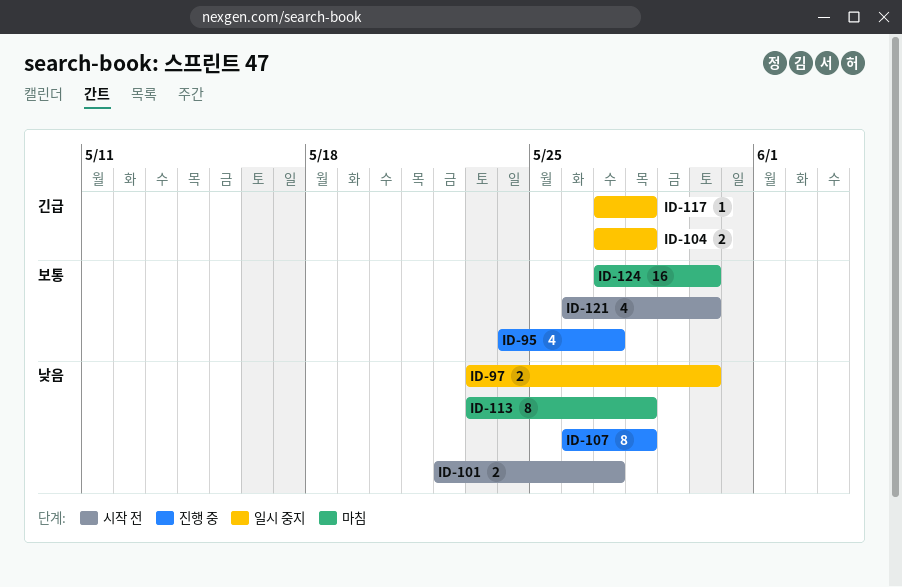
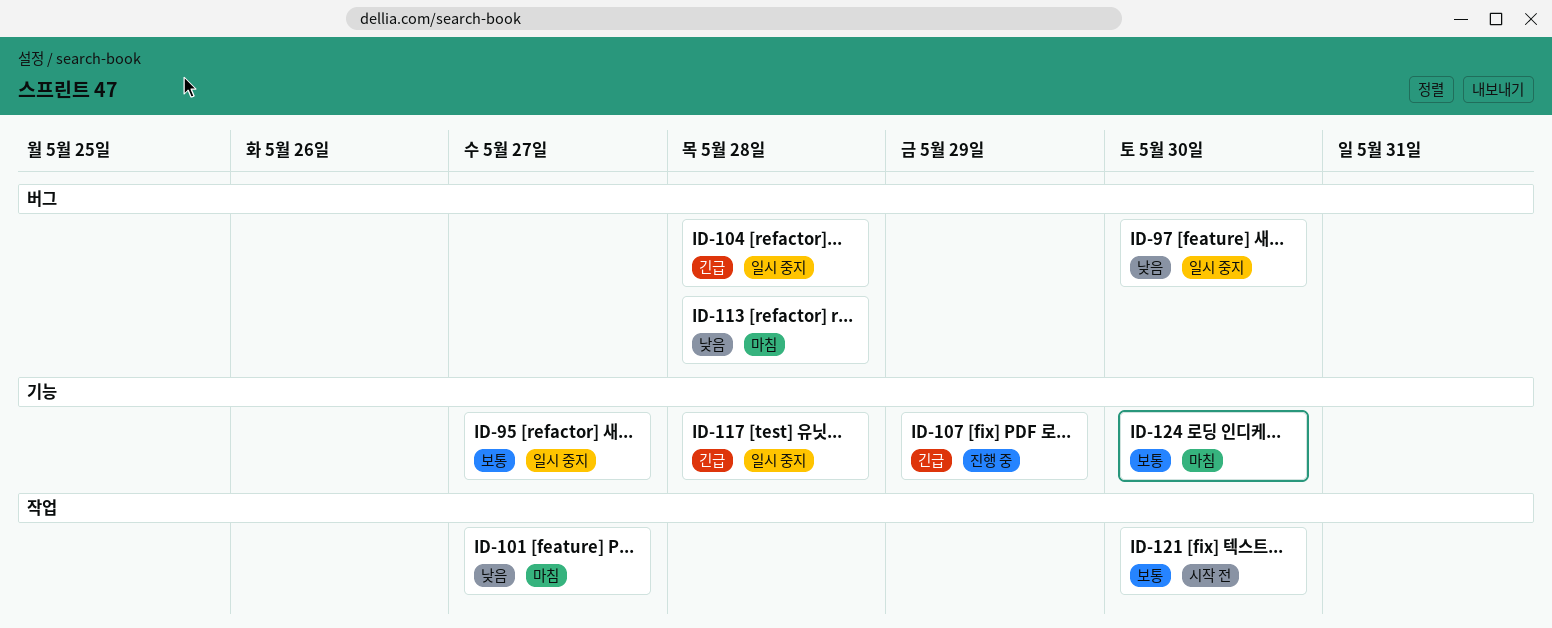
ID-95, status: 진행 중 -> 일시 중지
ID-101, status: 시작 전 -> 마침
ID-107, priority: 낮음 -> 긴급
ID-107, due: May 28 -> May 29

